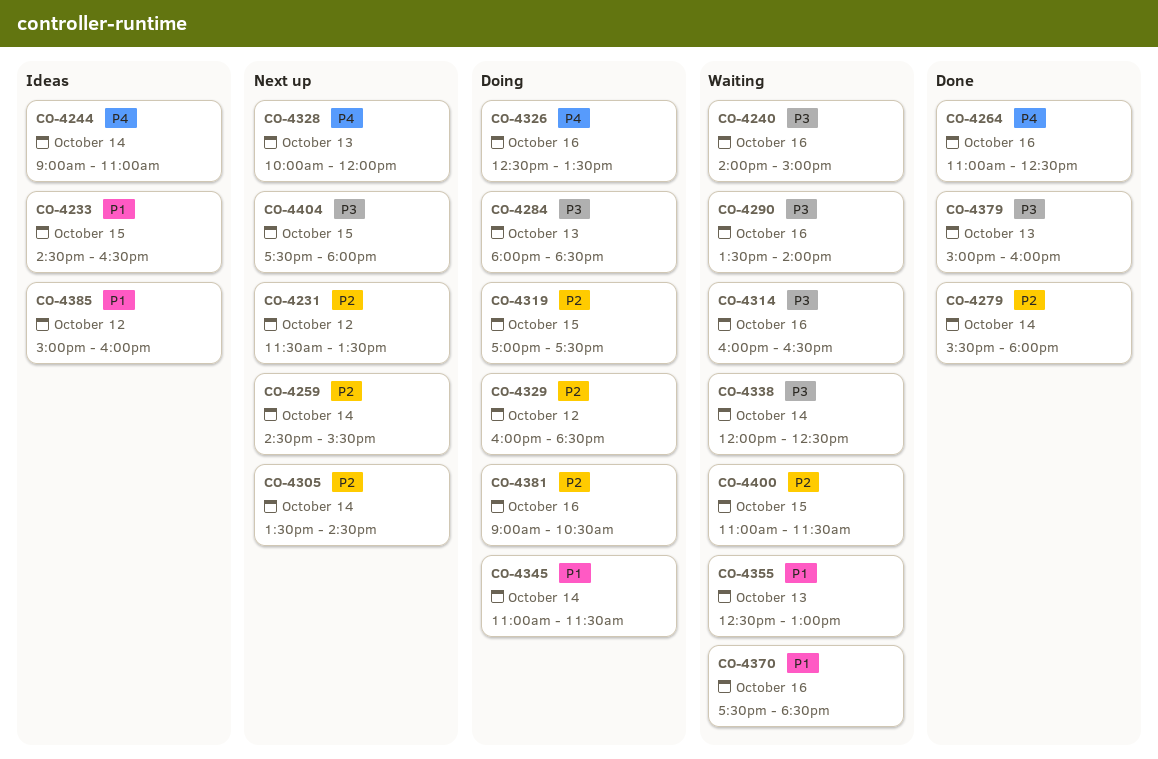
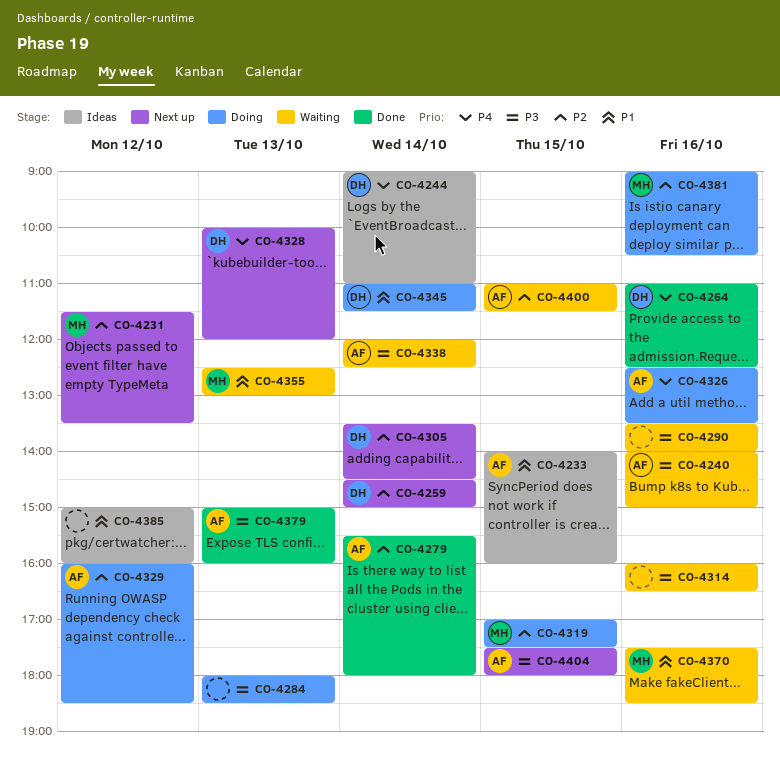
CO-4233, begins: 14:30 -> 14:00
CO-4233, ends: 16:30 -> 16:00
CO-4259, ends: 15:30 -> 15:00

